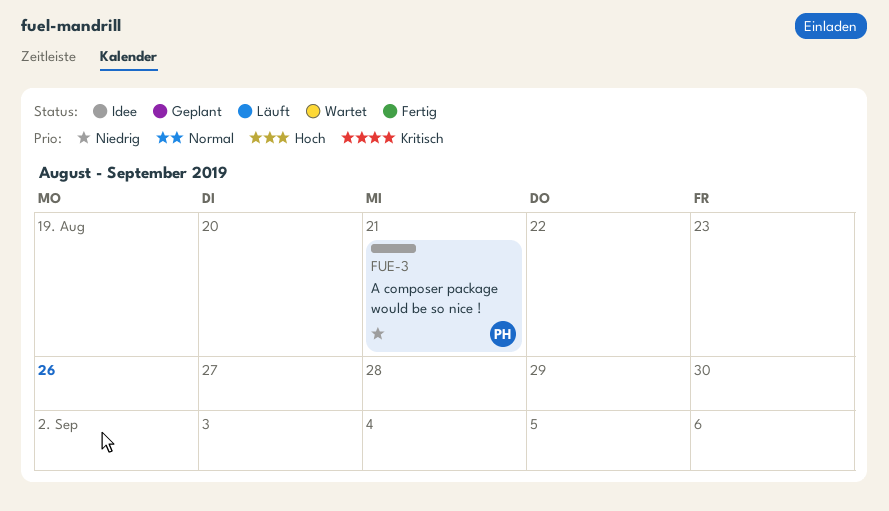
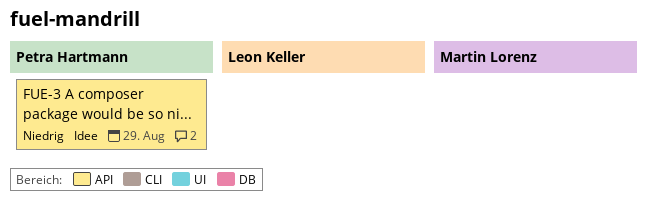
FUE-3, due: Aug 21 -> Aug 29

